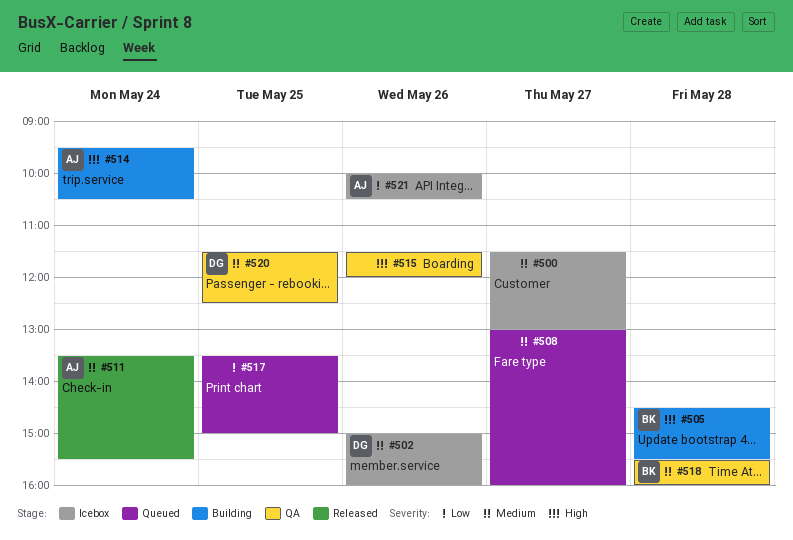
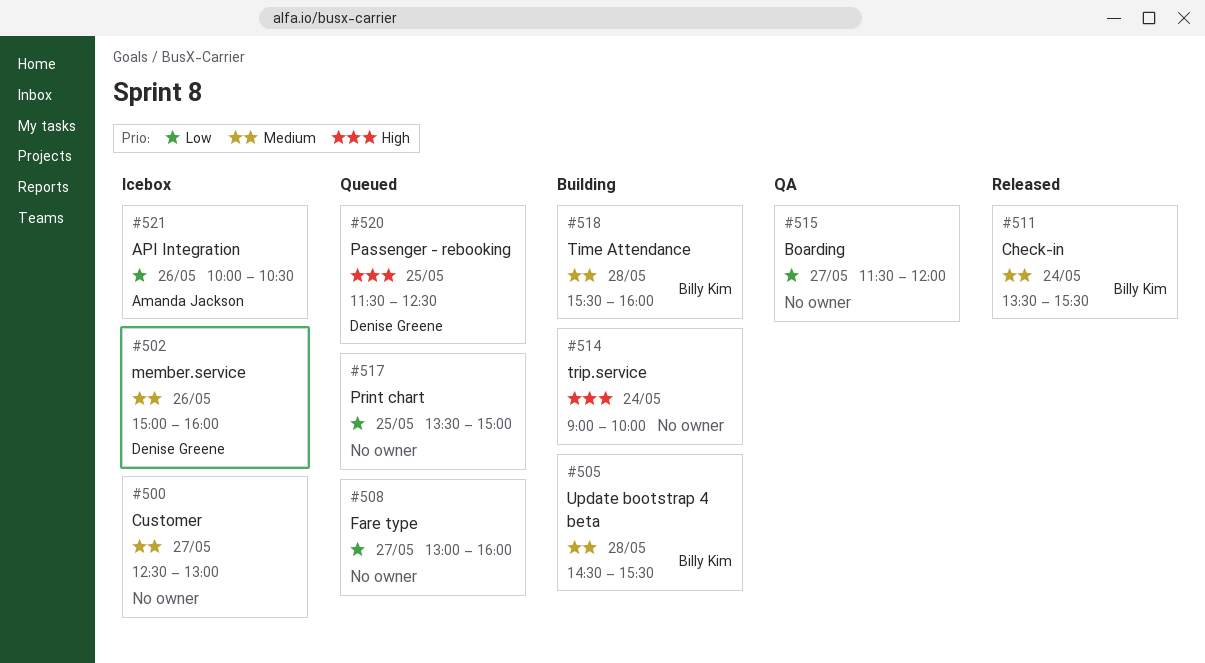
#500, begins: 11:30 -> 12:30
#505, priority: High -> Medium
#508, priority: Medium -> Low
#511, owner: Amanda Jackson -> Billy Kim
#514, owner: Amanda Jackson -> none
#514, begins: 09:30 -> 09:00
#514, ends: 10:30 -> 10:00
#515, priority: High -> Low
#515, day: May 26 -> May 27
#518, status: QA -> Building
#520, status: QA -> Queued
#520, priority: Medium -> High

